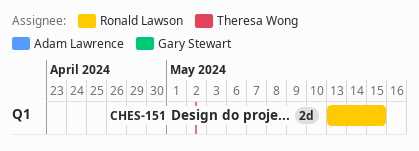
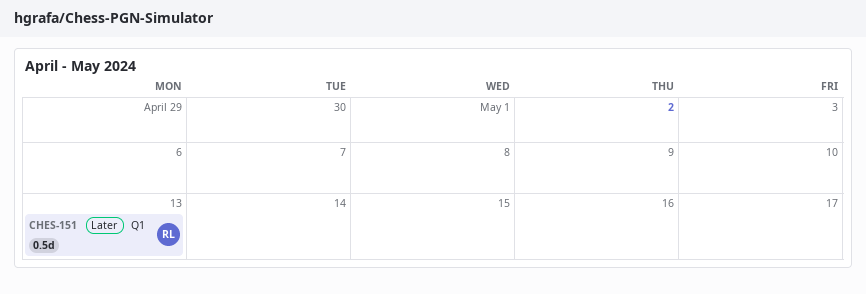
CHES-151, estimate: 2d -> 0.5d
CHES-151, due: May 15 -> May 13

